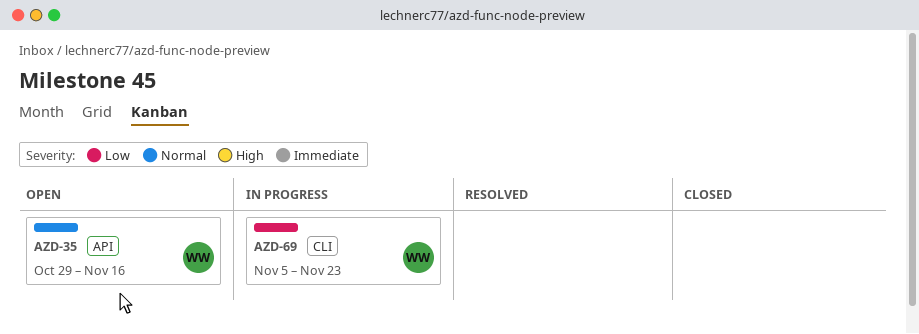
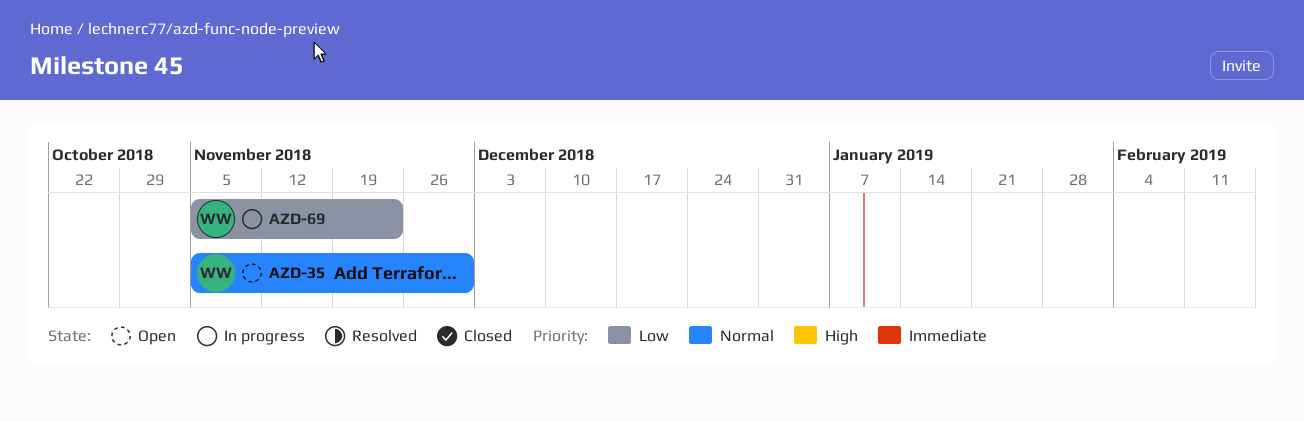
AZD-35, start: Oct 29 -> Nov 5
AZD-35, due: Nov 16 -> Nov 30

